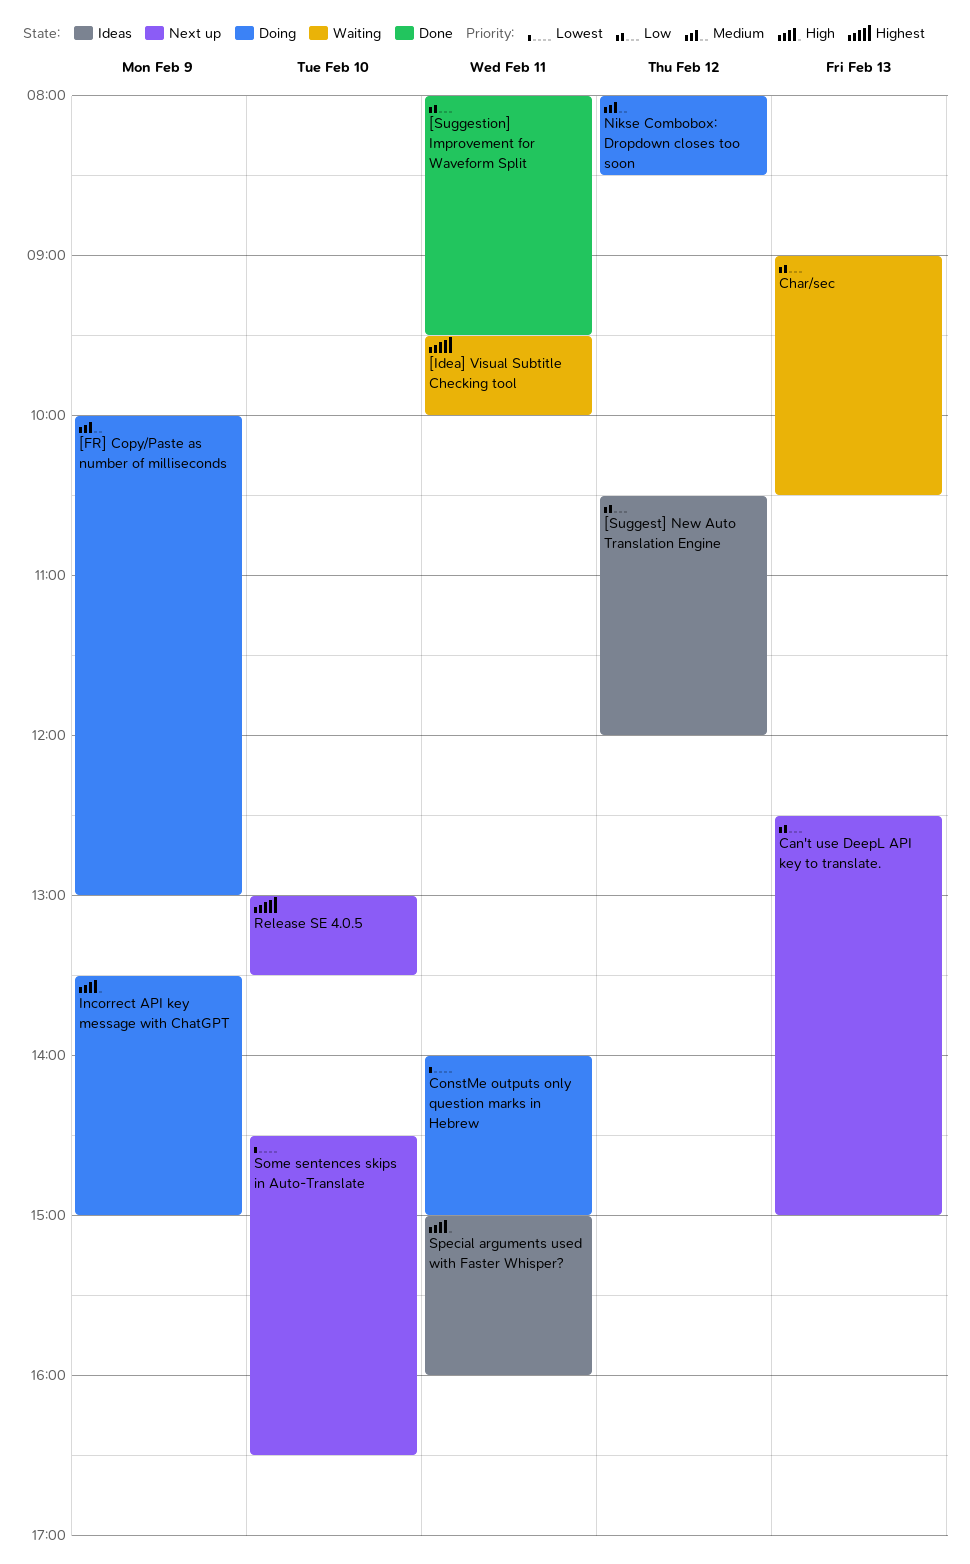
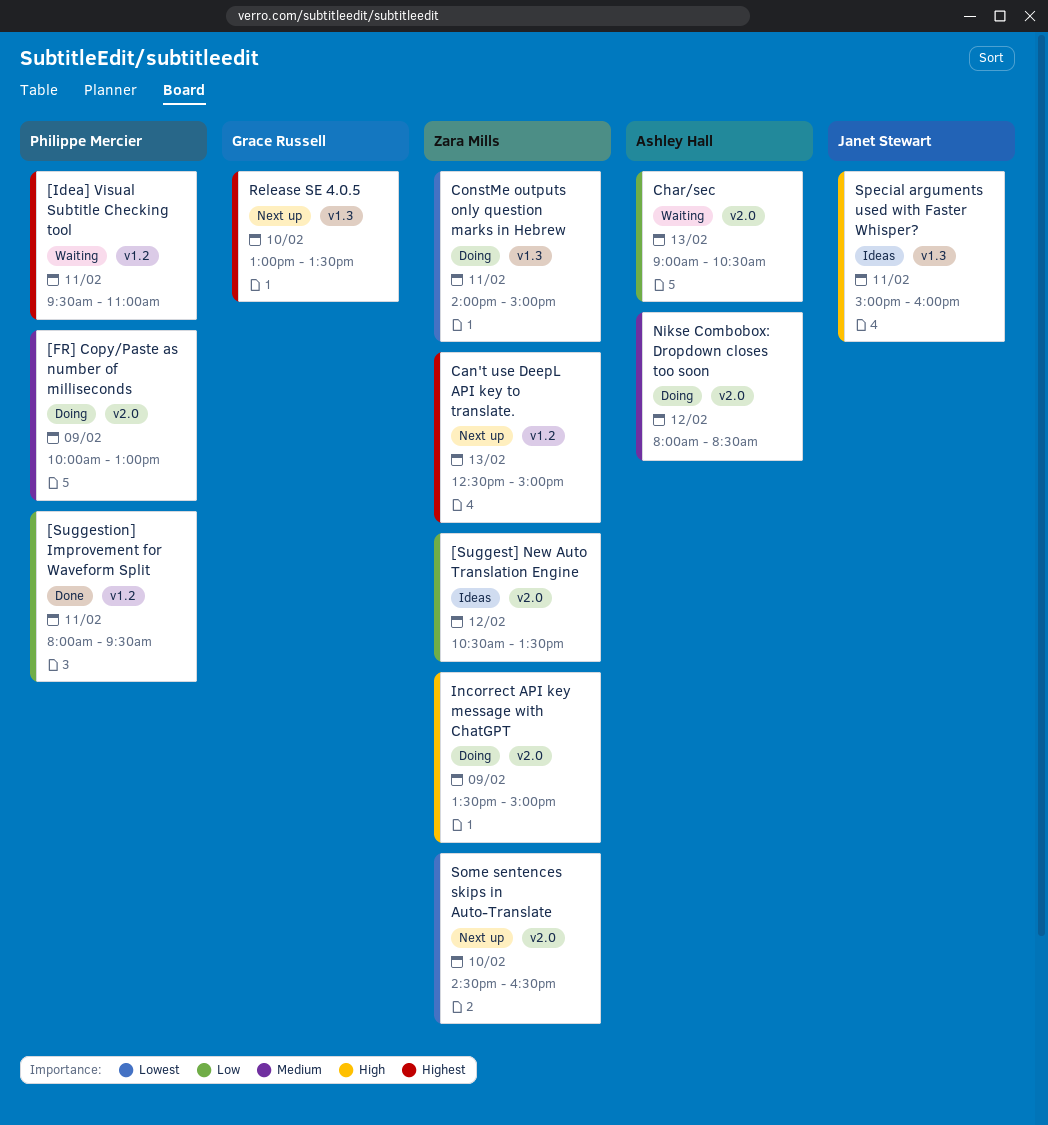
[Idea] Visual Subtitle Checking tool, ends: 10:00 -> 11:00
[Suggest] New Auto Translation Engine, ends: 12:00 -> 13:30
Can't use DeepL API key to translate., priority: Low -> Highest

